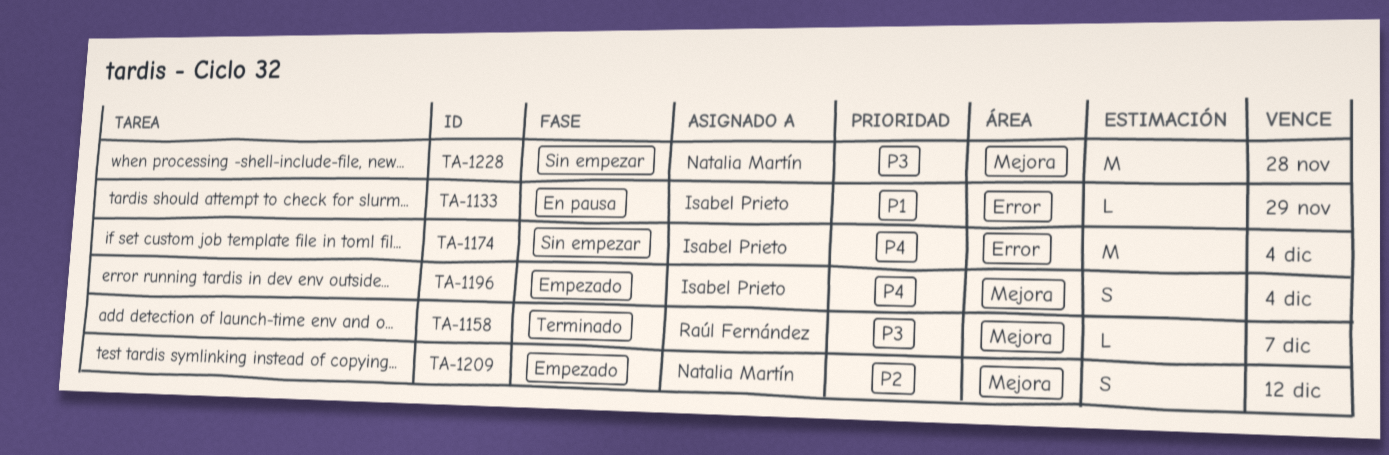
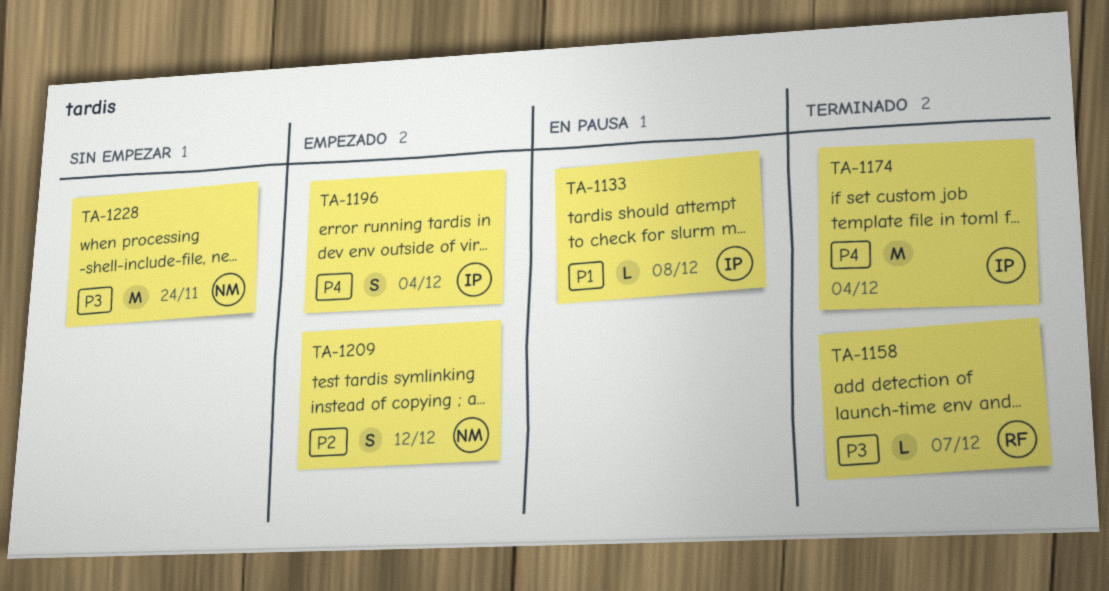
TA-1133, due: Nov 29 -> Dec 8
TA-1174, status: Sin empezar -> Terminado
TA-1228, due: Nov 28 -> Nov 24

